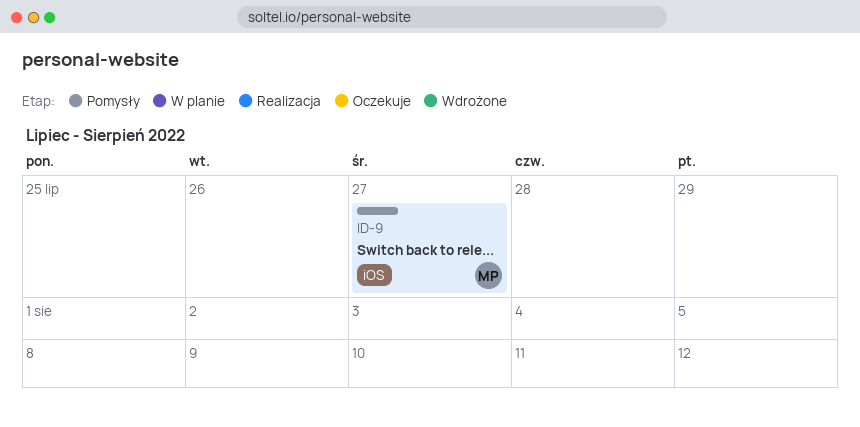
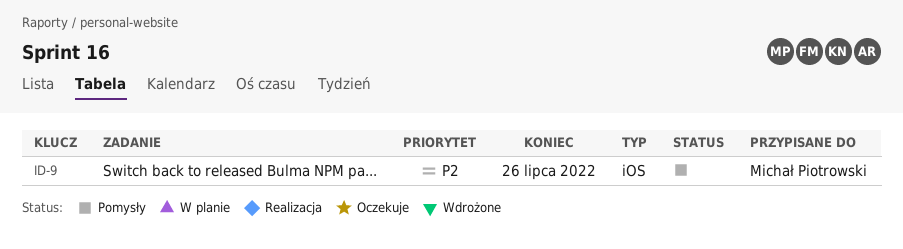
ID-9, due: Jul 27 -> Jul 26

